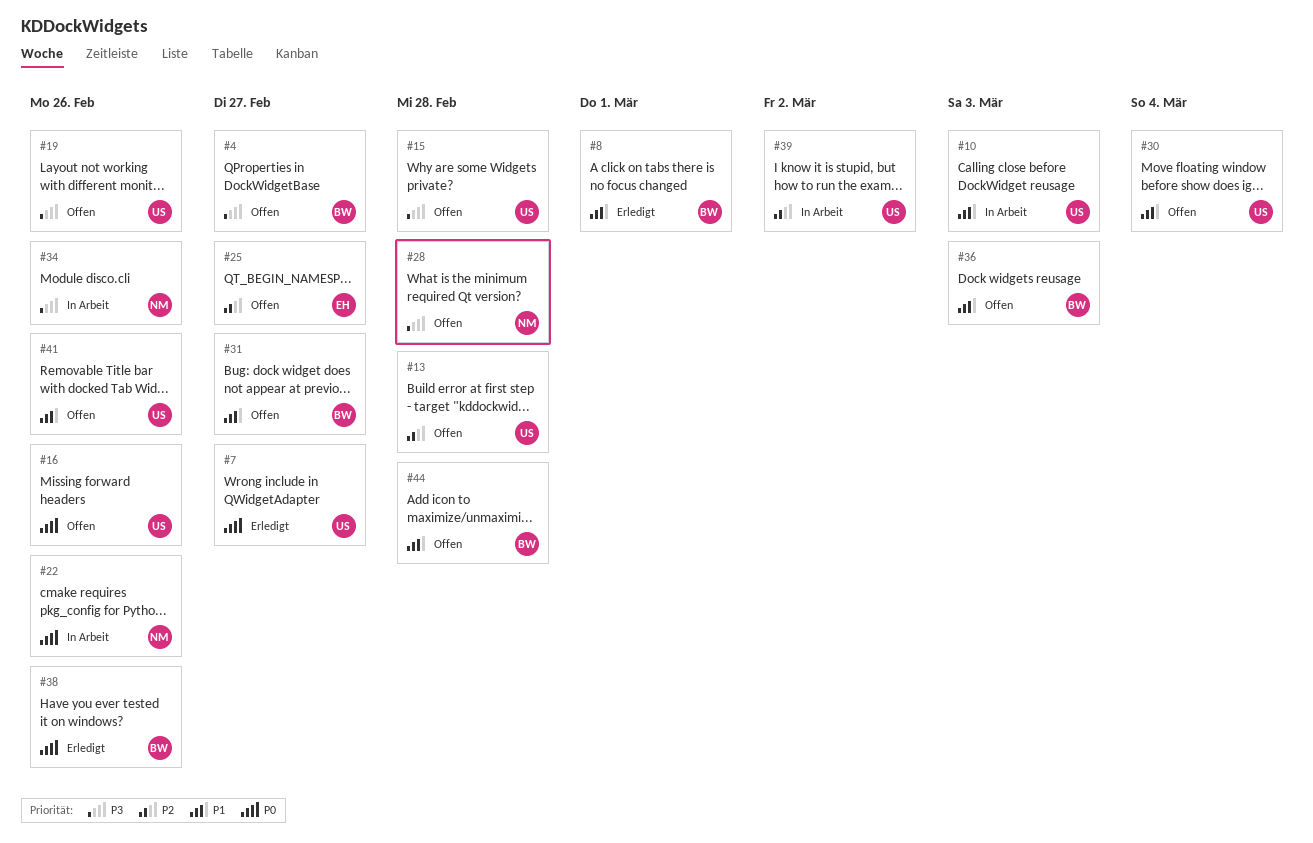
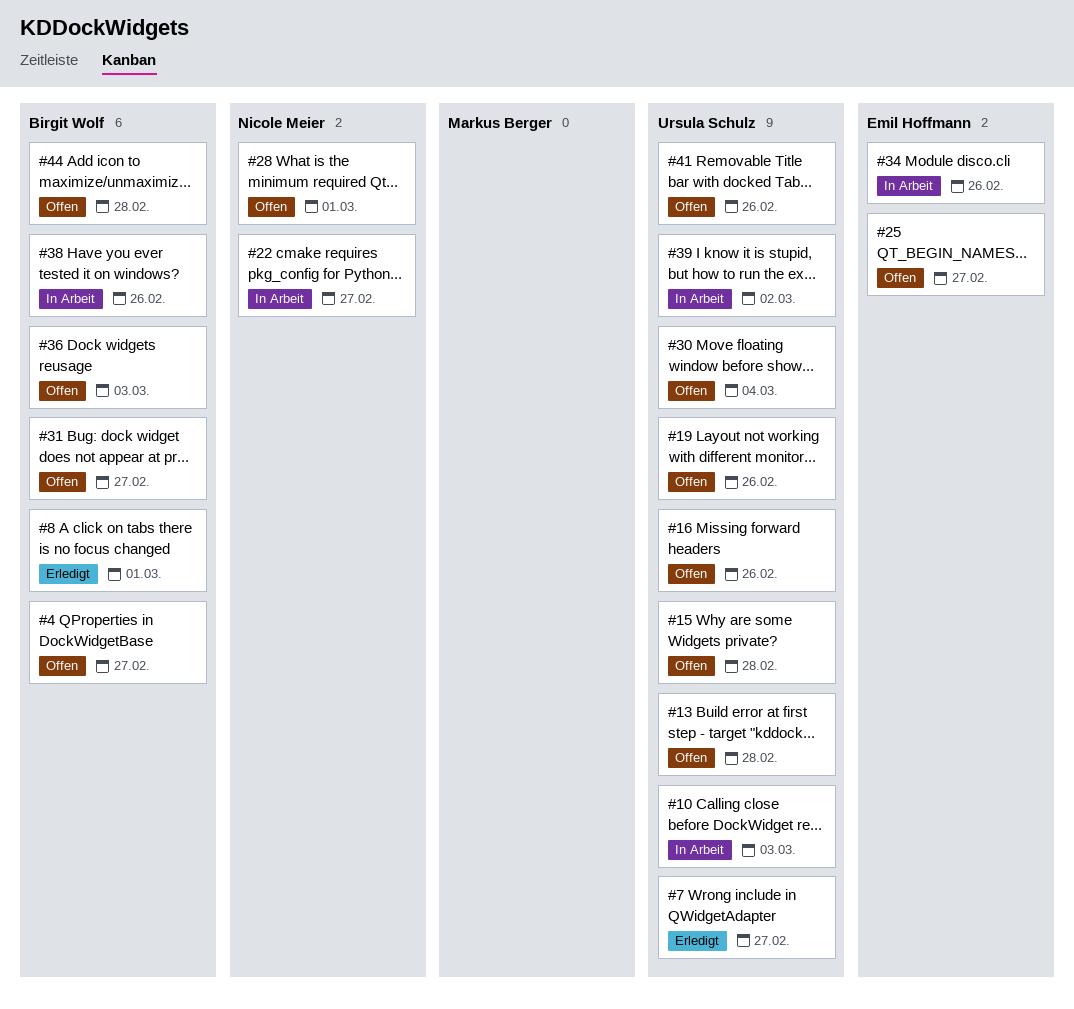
#22, due: Feb 26 -> Feb 27
#28, due: Feb 28 -> Mar 1
#34, owner: Nicole Meier -> Emil Hoffmann
#38, status: Erledigt -> In Arbeit

